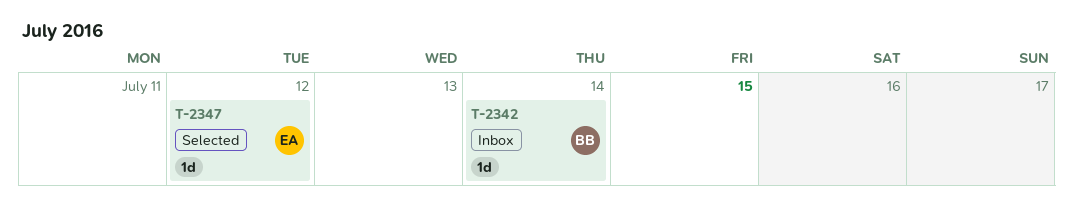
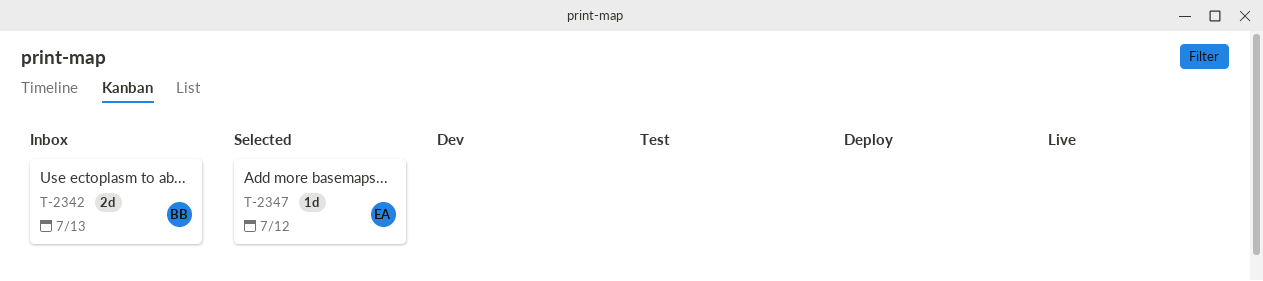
T-2342, estimate: 1d -> 2d
T-2342, due: Jul 14 -> Jul 13

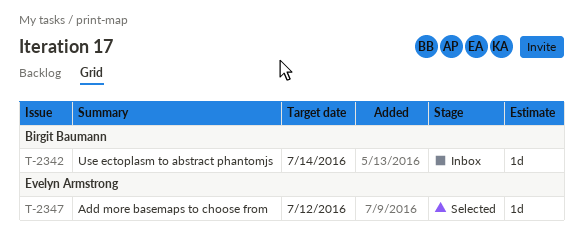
T-2342, estimate: 2d -> 1d
T-2342, due: Jul 13 -> Jul 14

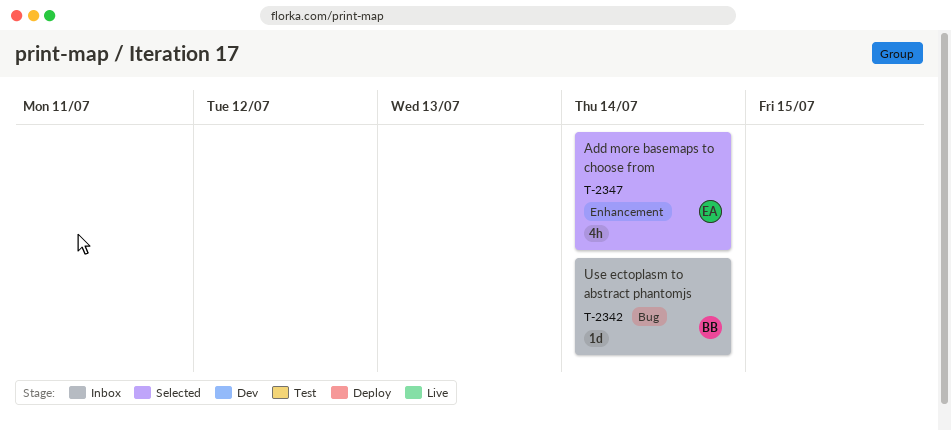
T-2347, estimate: 1d -> 4h
T-2347, due: Jul 12 -> Jul 14

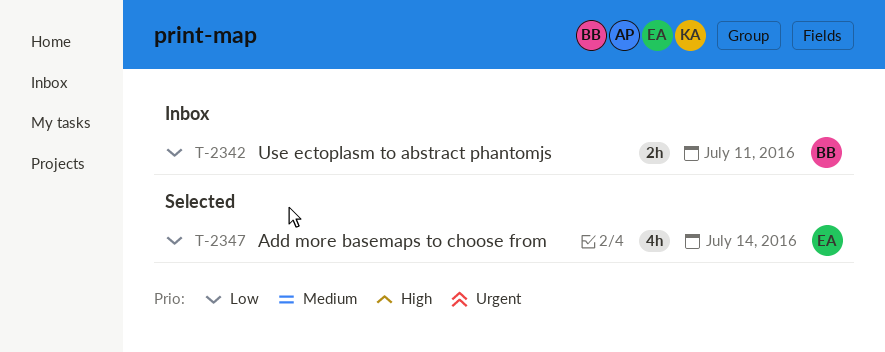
T-2342, estimate: 1d -> 2h
T-2342, due: Jul 14 -> Jul 11

